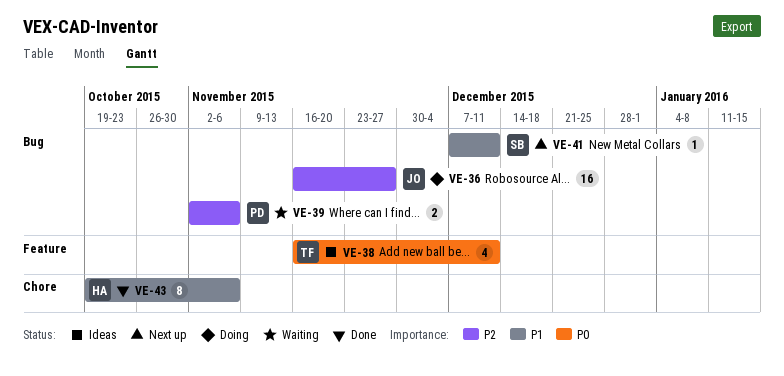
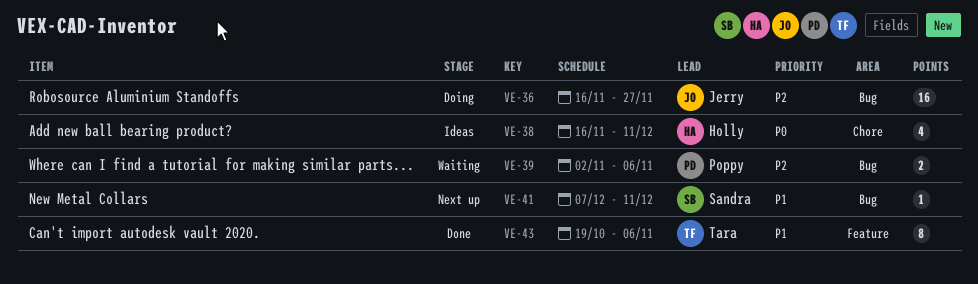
VE-38, owner: Tara -> Holly
VE-38, label: Feature -> Chore
VE-43, owner: Holly -> Tara
VE-43, label: Chore -> Feature

